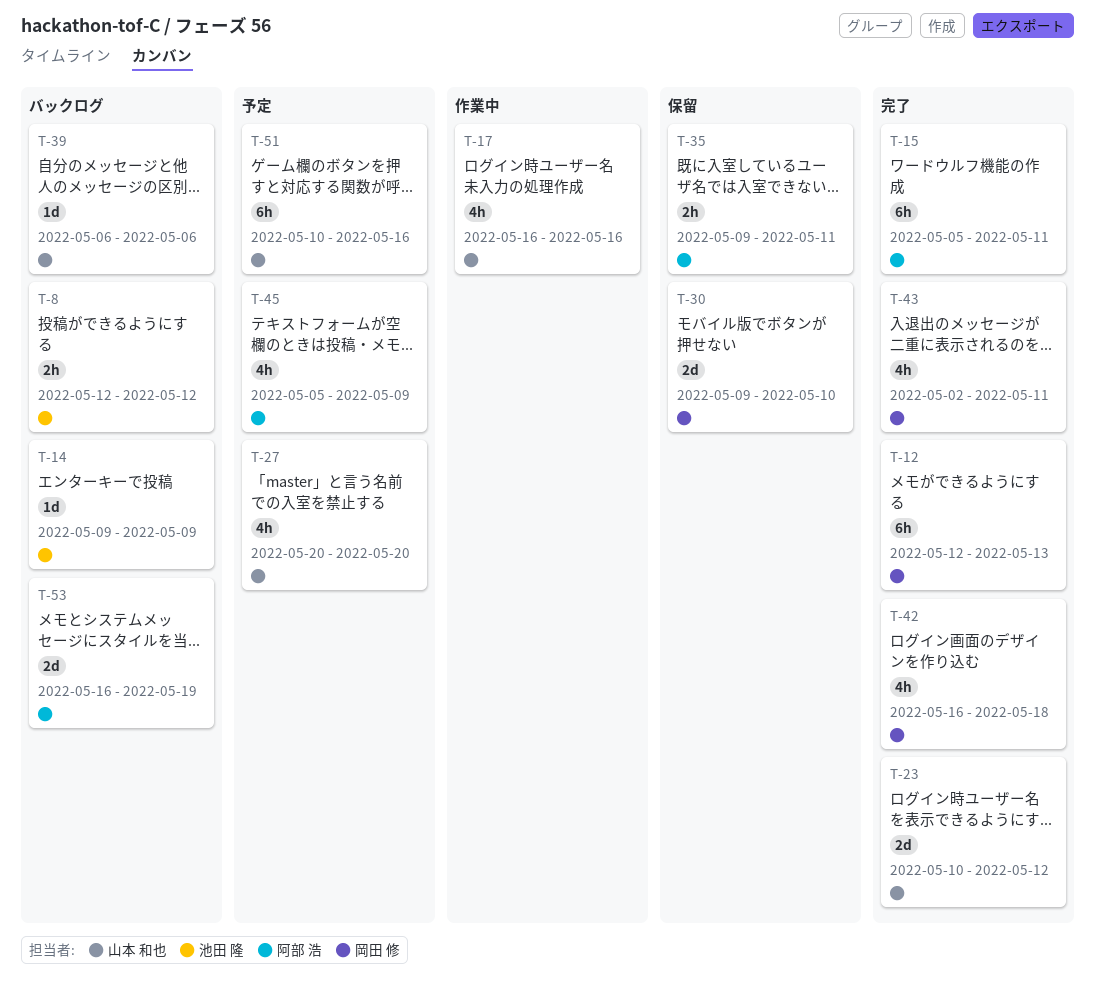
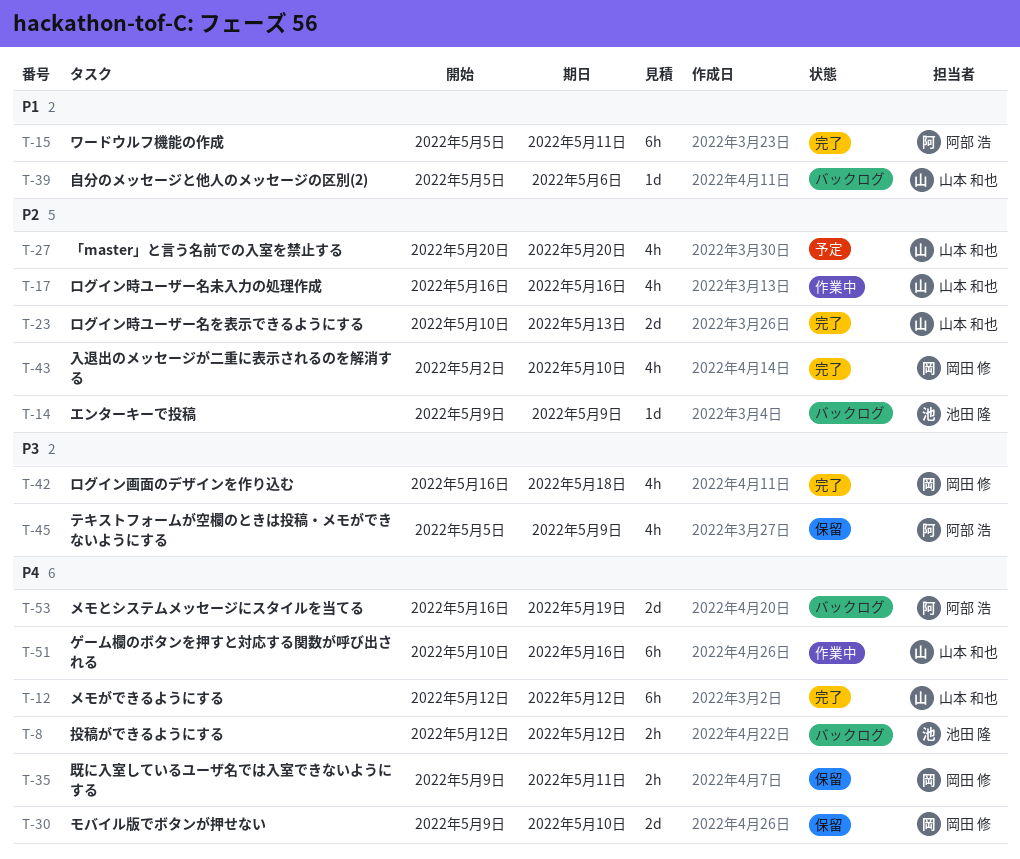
T-12, owner: 岡田 修 -> 山本 和也
T-12, due: May 13 -> May 12
T-23, due: May 12 -> May 13
T-35, owner: 阿部 浩 -> 岡田 修
T-39, start: May 6 -> May 5
T-43, due: May 11 -> May 10
T-45, status: 予定 -> 保留
T-51, status: 予定 -> 作業中

